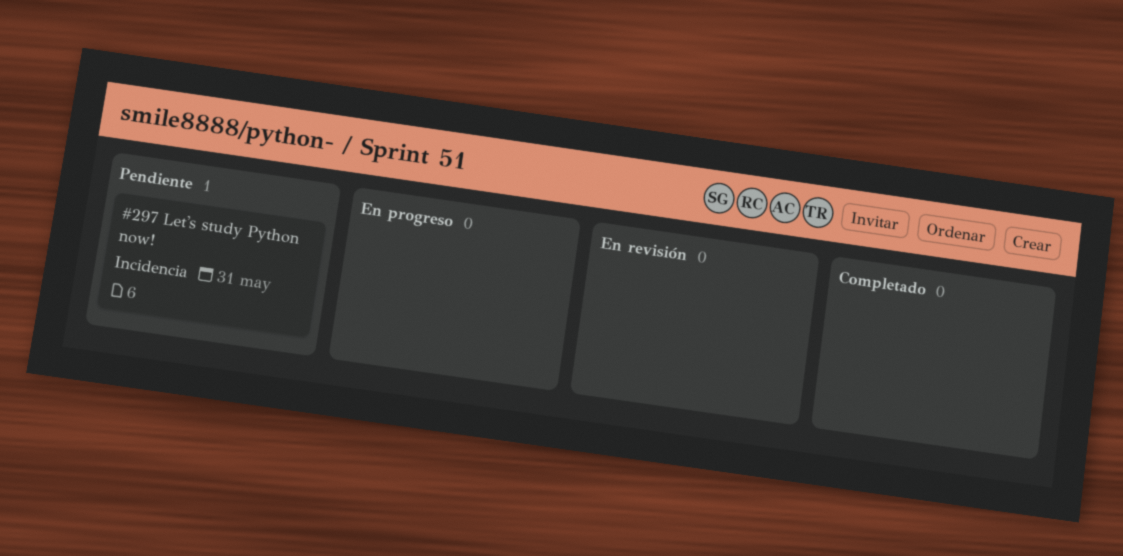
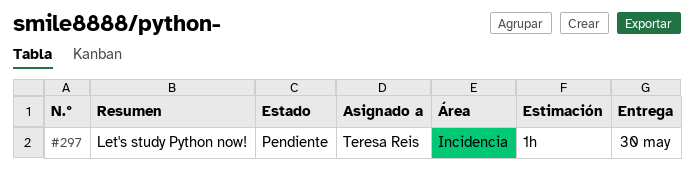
#297, due: May 31 -> May 30

